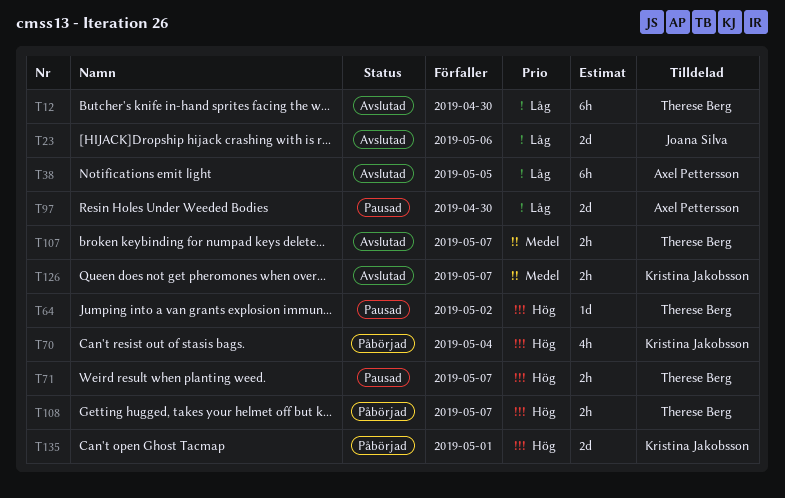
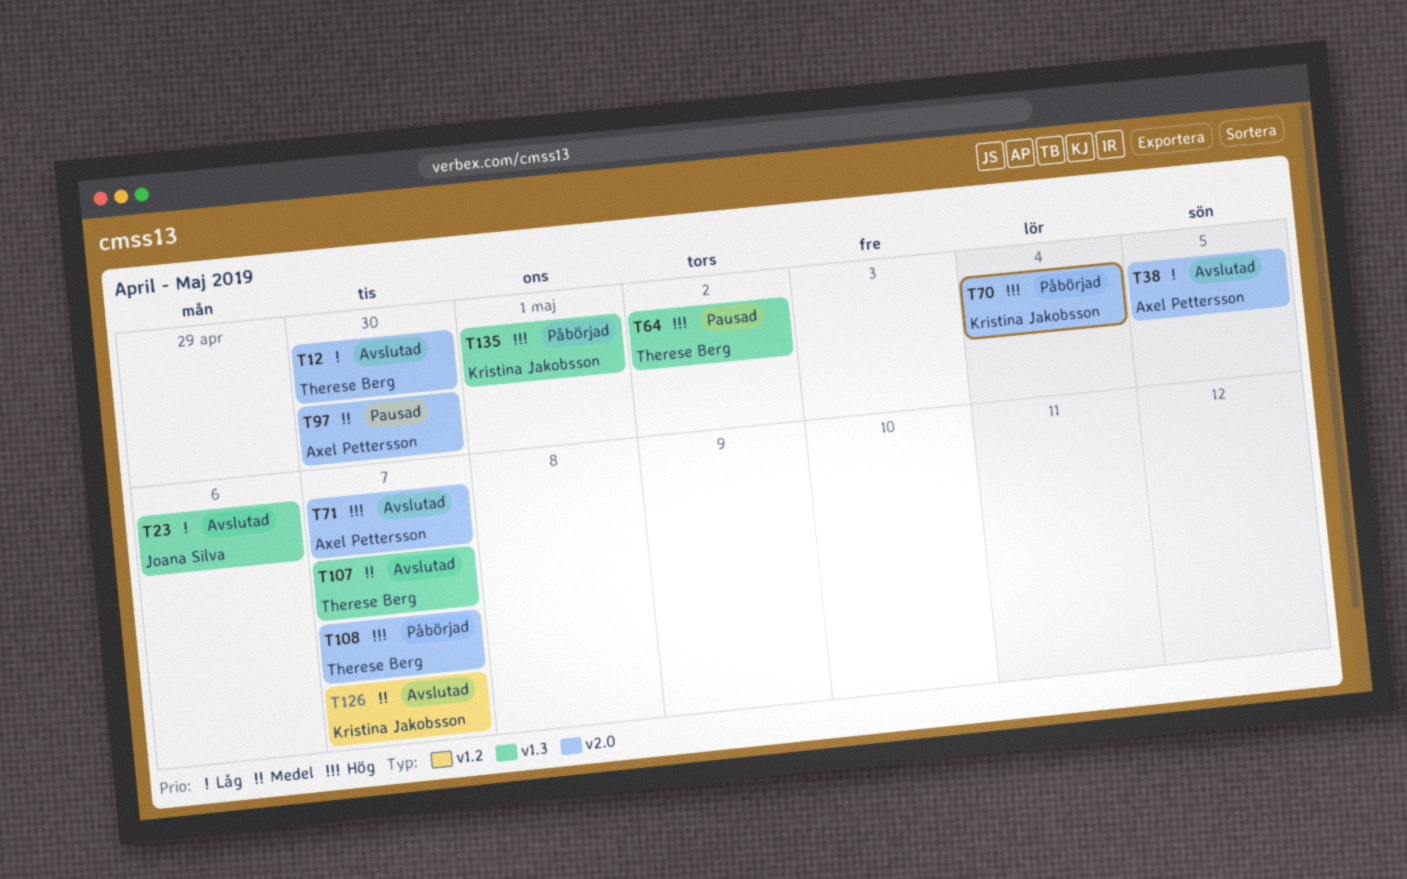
T71, status: Pausad -> Avslutad
T71, owner: Therese Berg -> Axel Pettersson
T97, priority: Låg -> Medel

